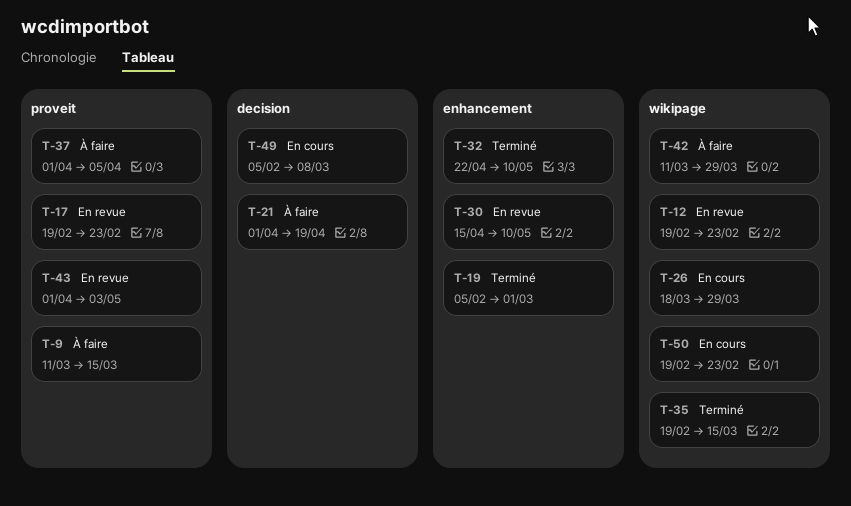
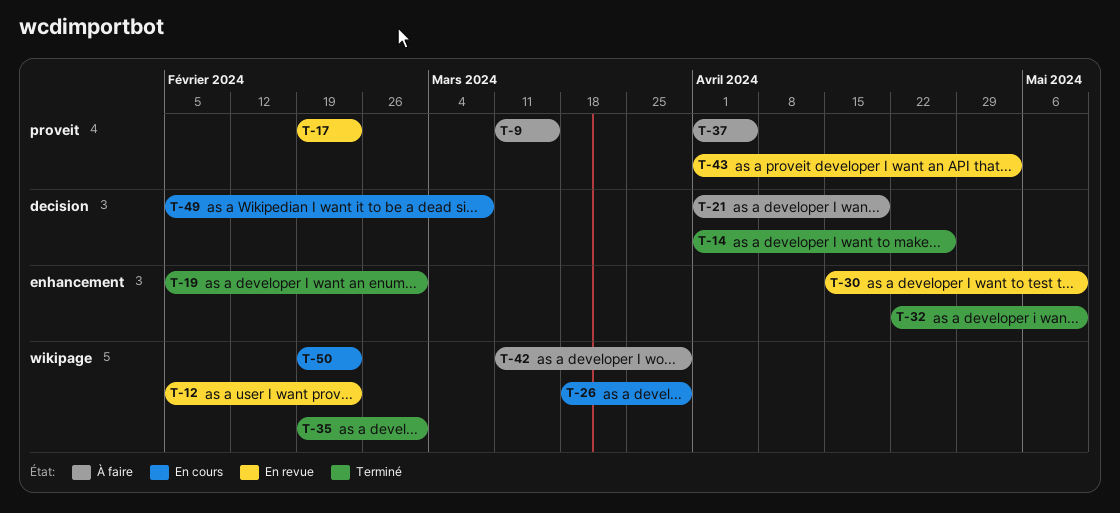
T-12, start: Feb 19 -> Feb 5
T-14: none -> present
T-35, due: Mar 15 -> Mar 1

